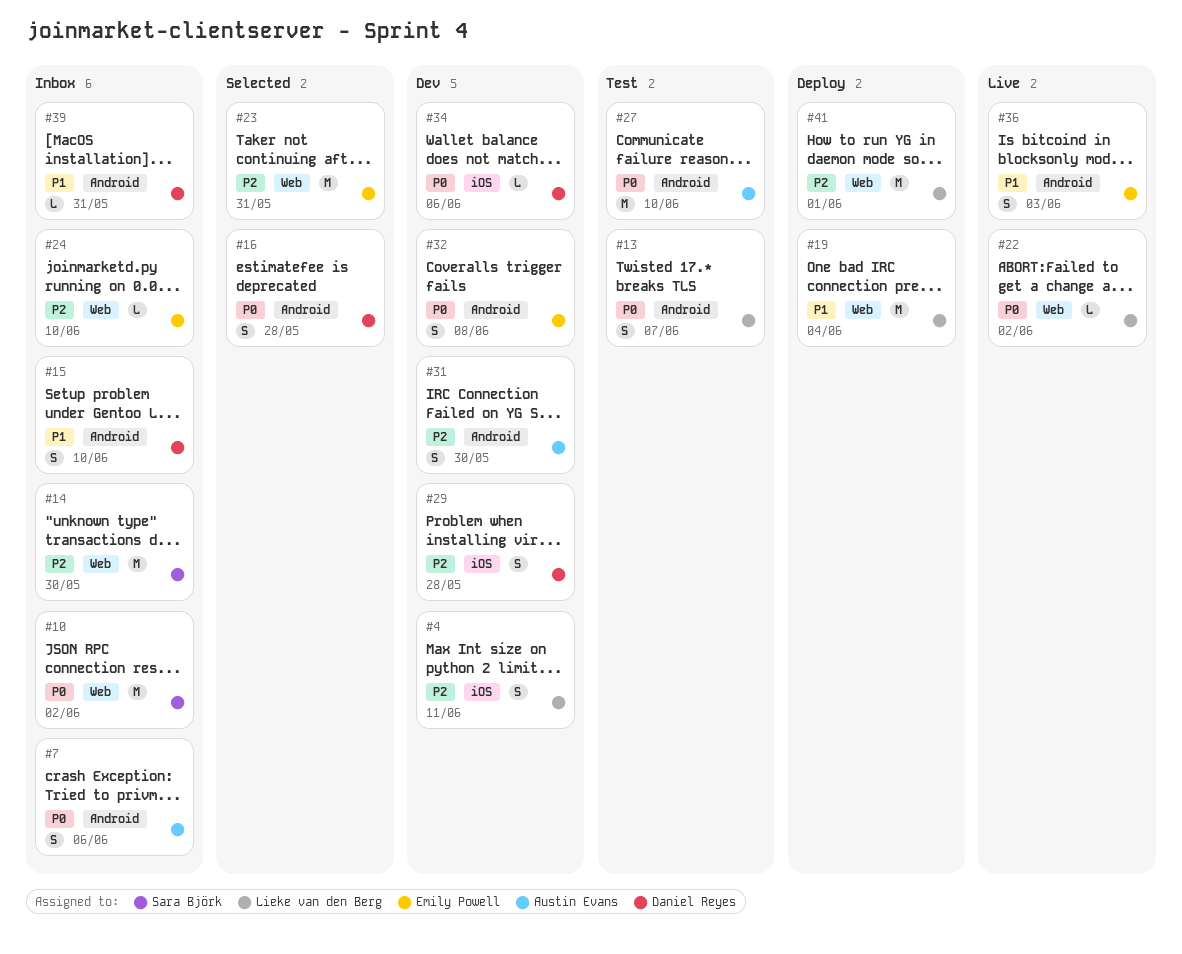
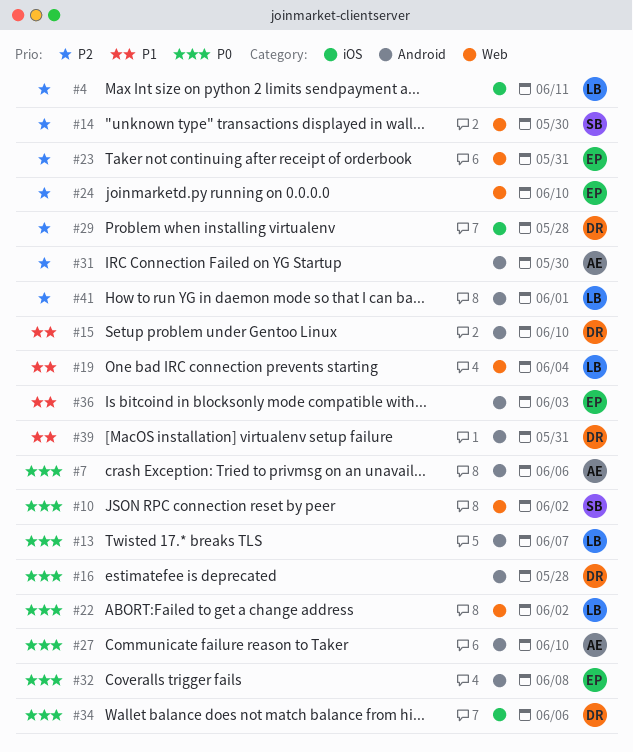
#41, label: Web -> Android

